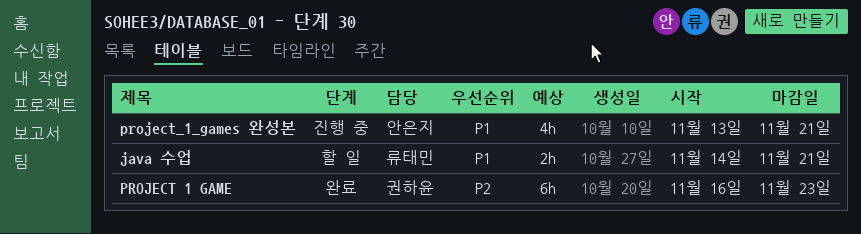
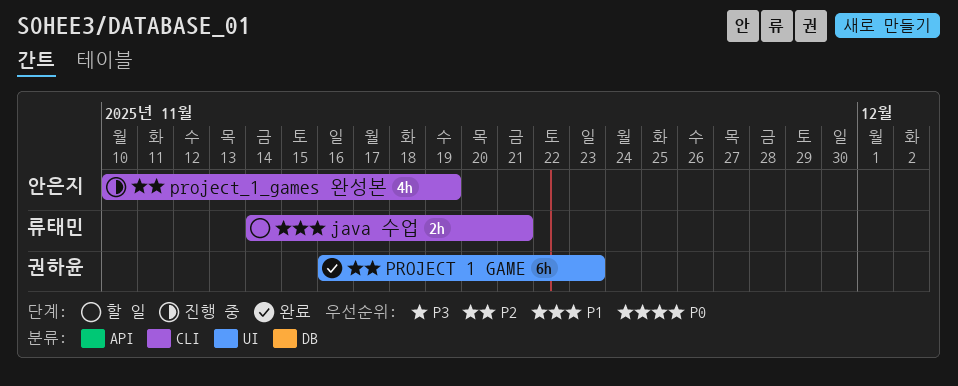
project_1_games 완성본, priority: P1 -> P2
project_1_games 완성본, start: Nov 13 -> Nov 10
project_1_games 완성본, due: Nov 21 -> Nov 19

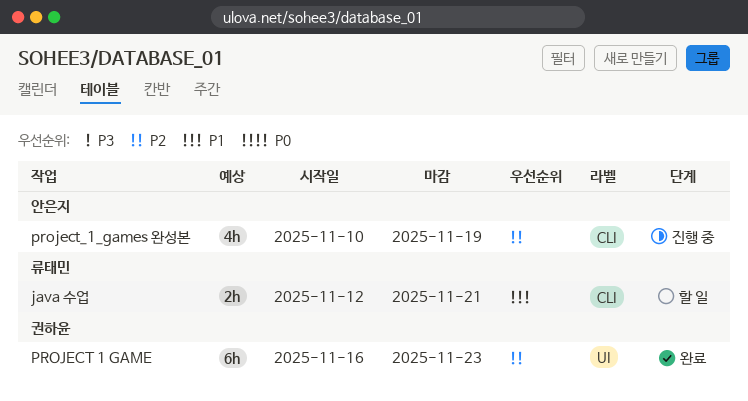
java 수업, start: Nov 14 -> Nov 12

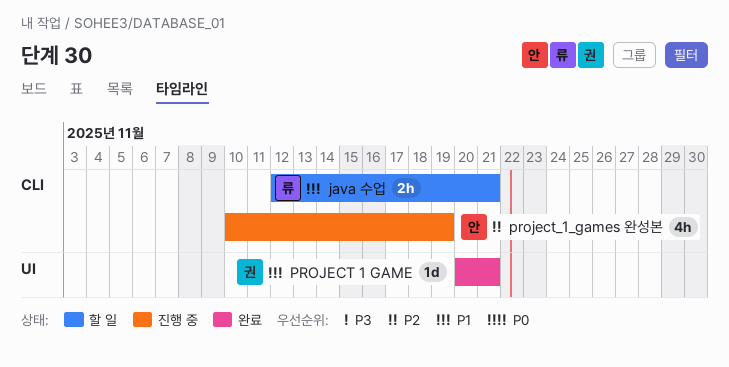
PROJECT 1 GAME, priority: P2 -> P1
PROJECT 1 GAME, estimate: 6h -> 1d
PROJECT 1 GAME, start: Nov 16 -> Nov 20
PROJECT 1 GAME, due: Nov 23 -> Nov 21

